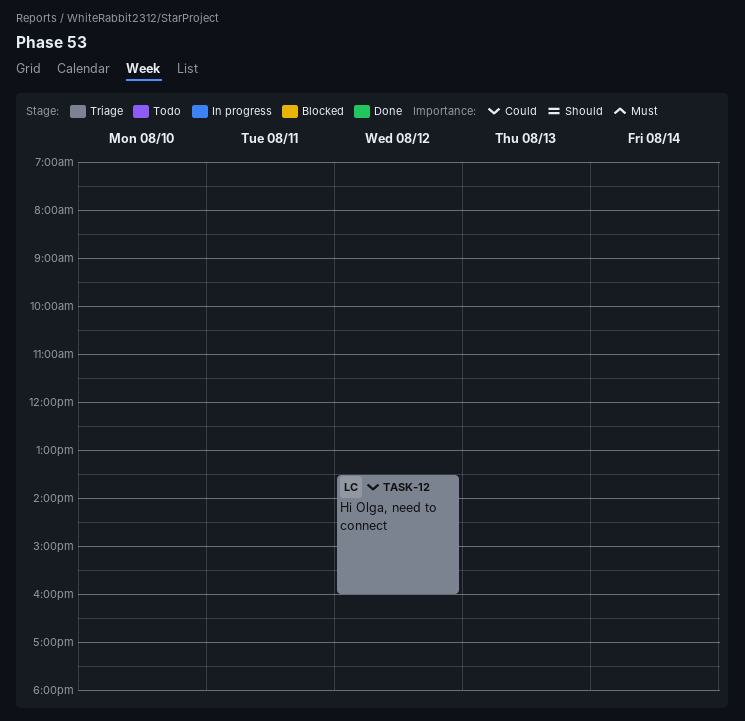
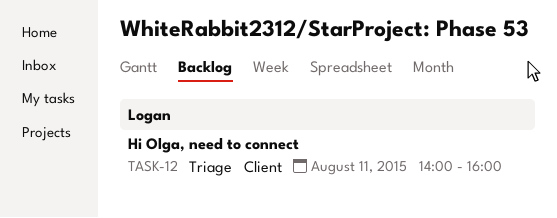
TASK-12, day: Aug 12 -> Aug 11
TASK-12, begins: 13:30 -> 14:00

